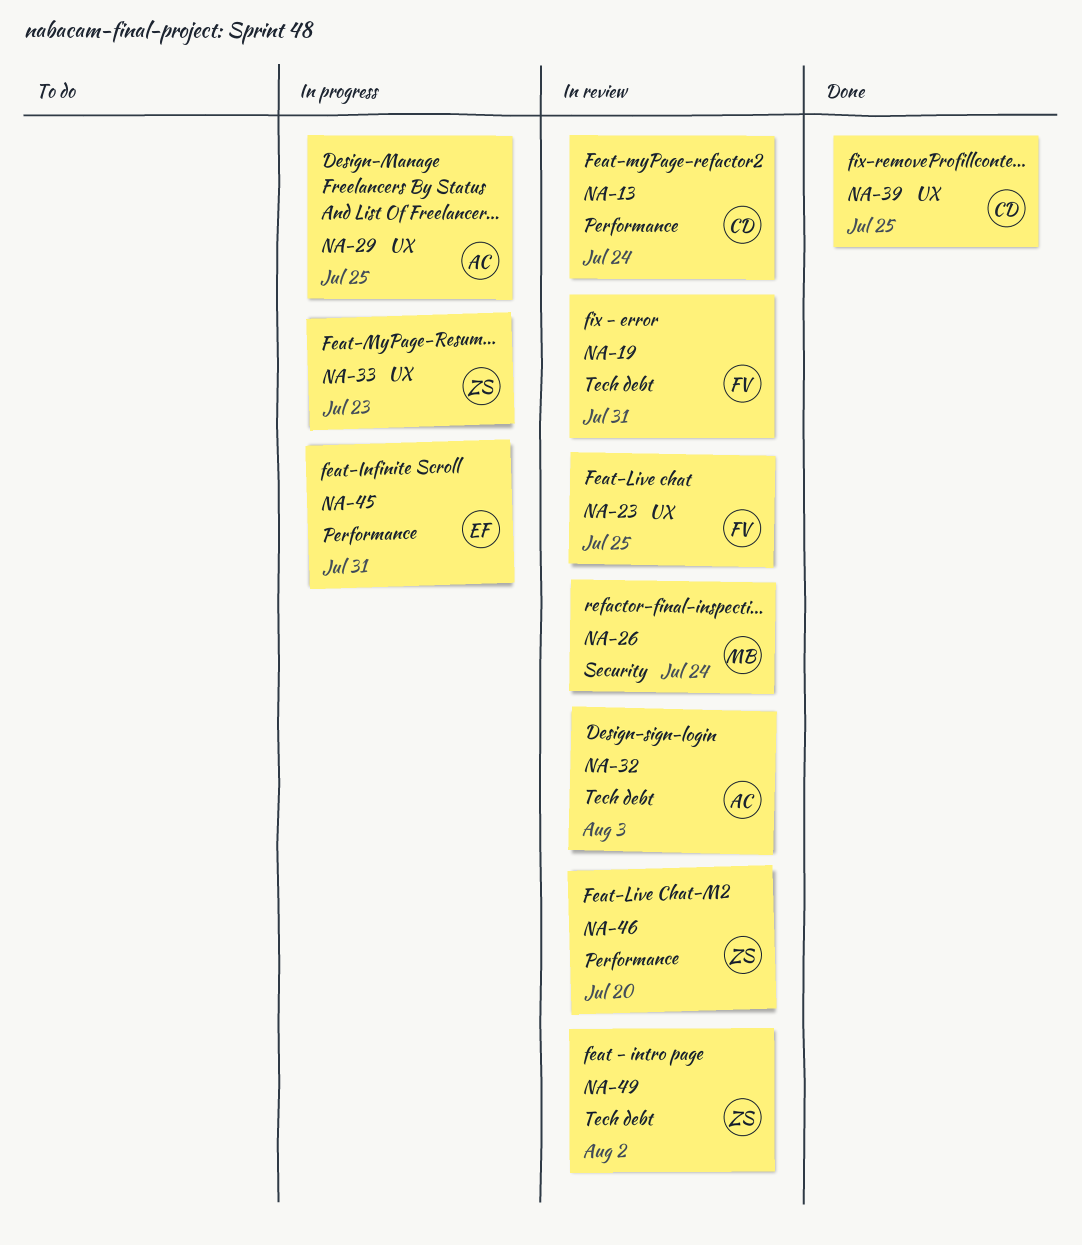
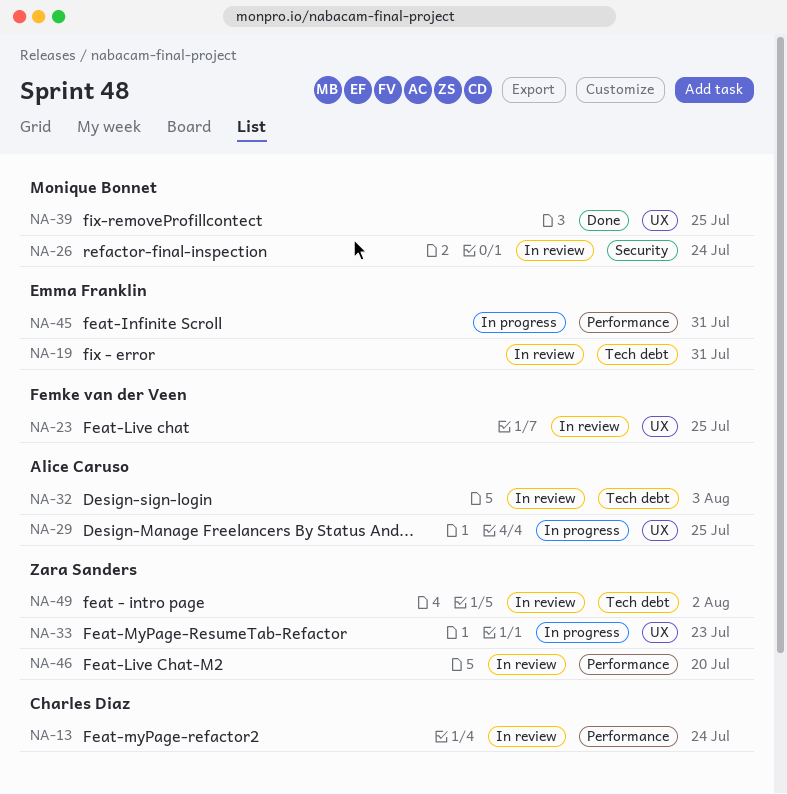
NA-19, owner: Femke van der Veen -> Emma Franklin
NA-39, owner: Charles Diaz -> Monique Bonnet

